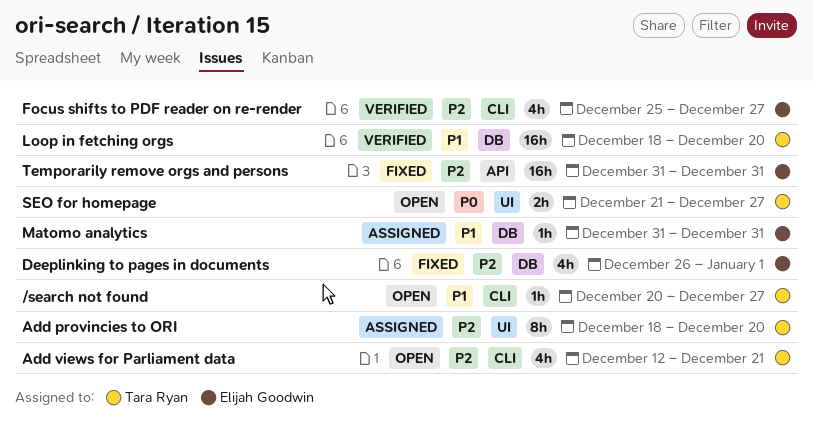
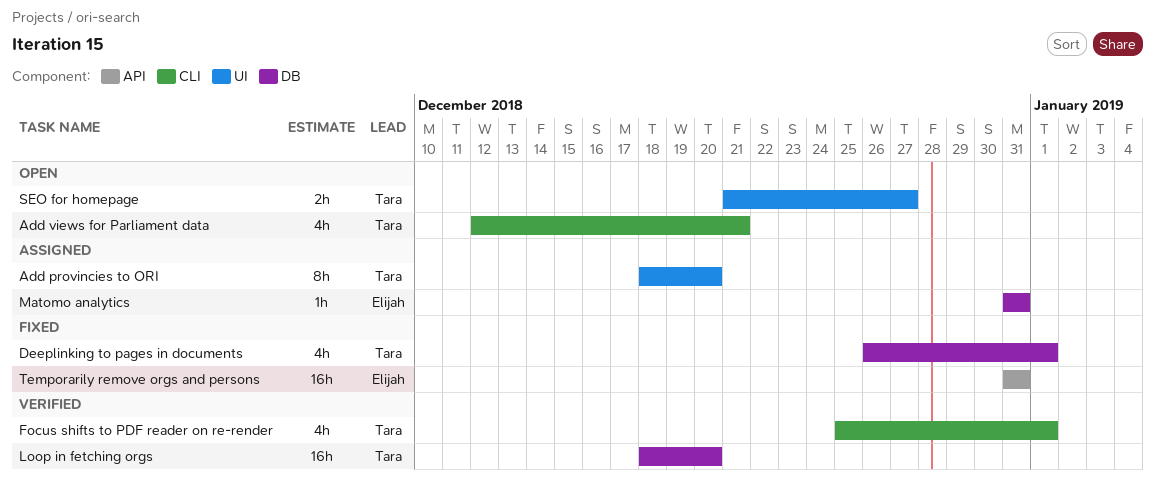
/search not found: present -> none
Deeplinking to pages in documents, owner: Elijah Goodwin -> Tara Ryan
Focus shifts to PDF reader on re-render, owner: Elijah Goodwin -> Tara Ryan
Focus shifts to PDF reader on re-render, due: Dec 27 -> Jan 1

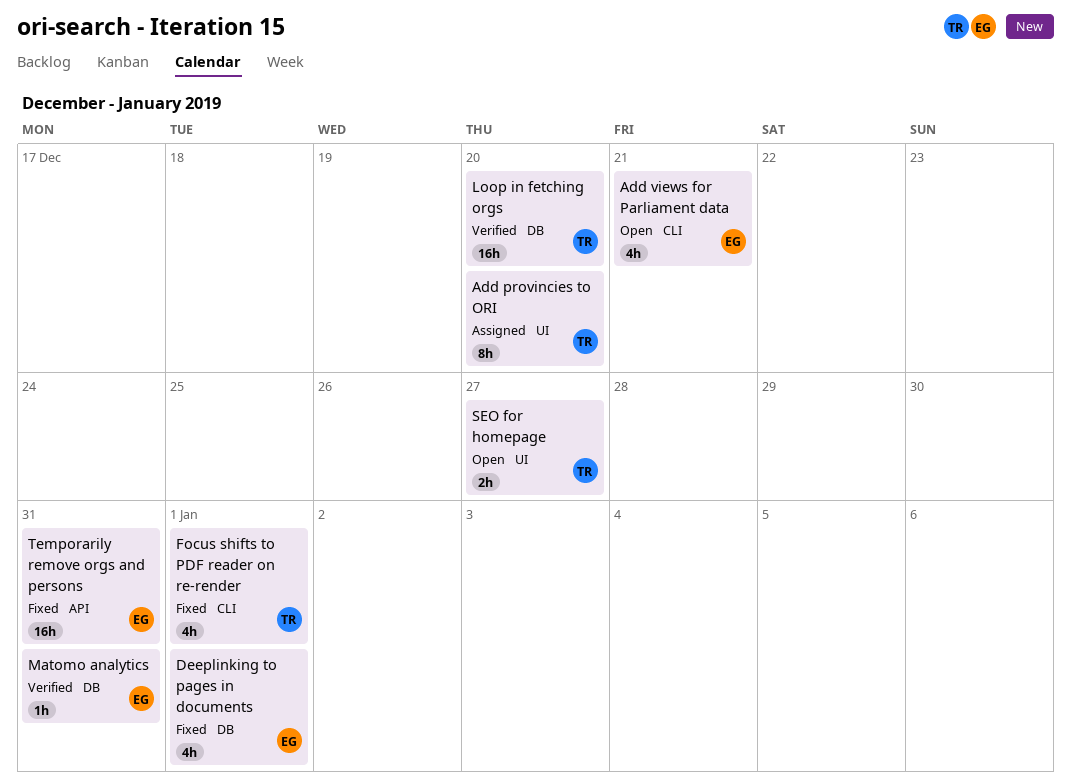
Add views for Parliament data, owner: Tara -> Elijah
Deeplinking to pages in documents, owner: Tara -> Elijah
Focus shifts to PDF reader on re-render, status: Verified -> Fixed
Matomo analytics, status: Assigned -> Verified

